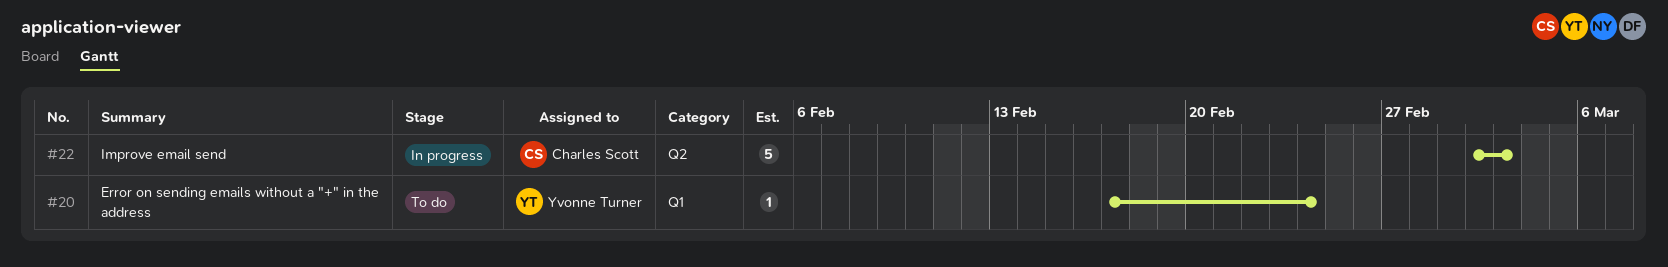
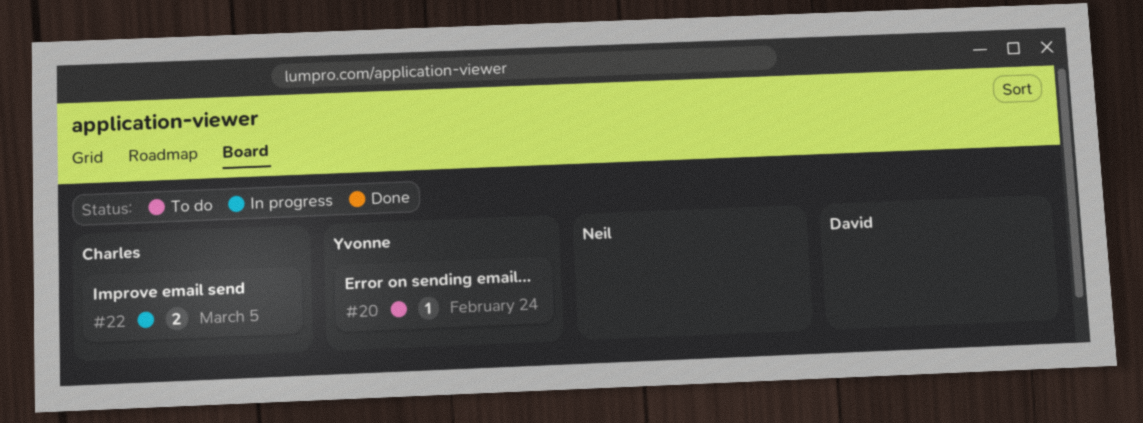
#22, estimate: 5 -> 2
#22, due: Mar 3 -> Mar 5

